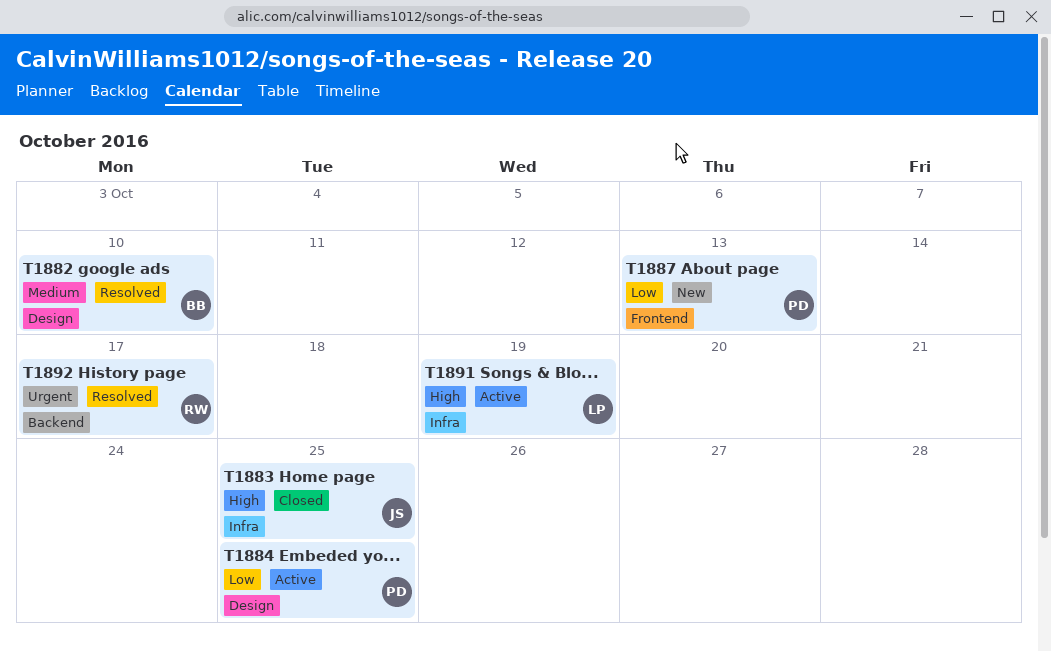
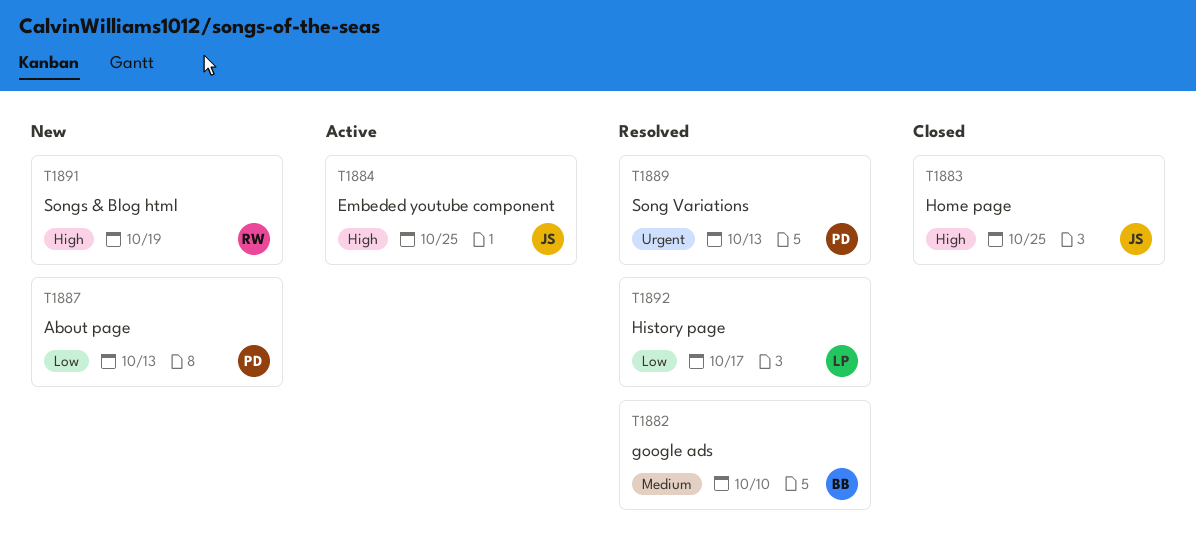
T1884, owner: PD -> JS
T1884, priority: Low -> High
T1889: none -> present
T1891, status: Active -> New
T1891, owner: LP -> RW
T1892, owner: RW -> LP
T1892, priority: Urgent -> Low

